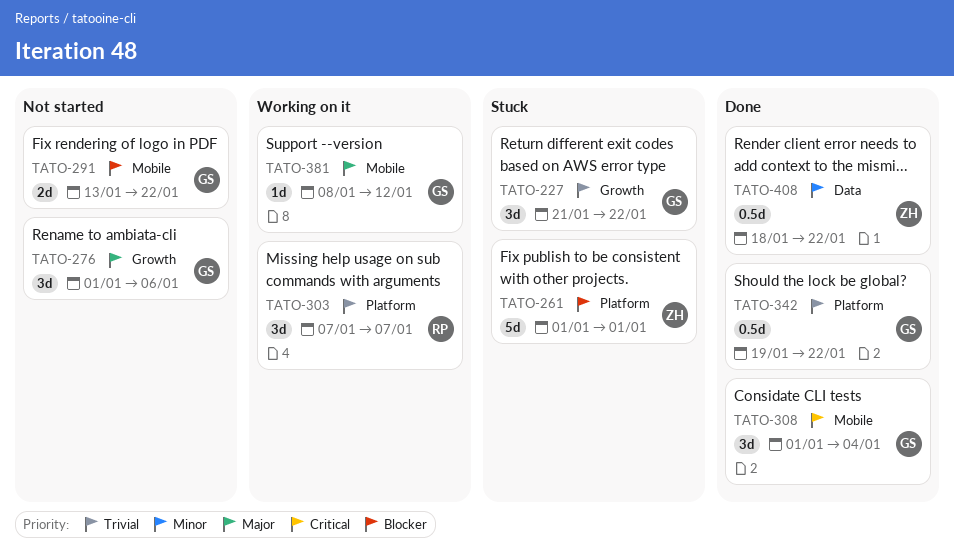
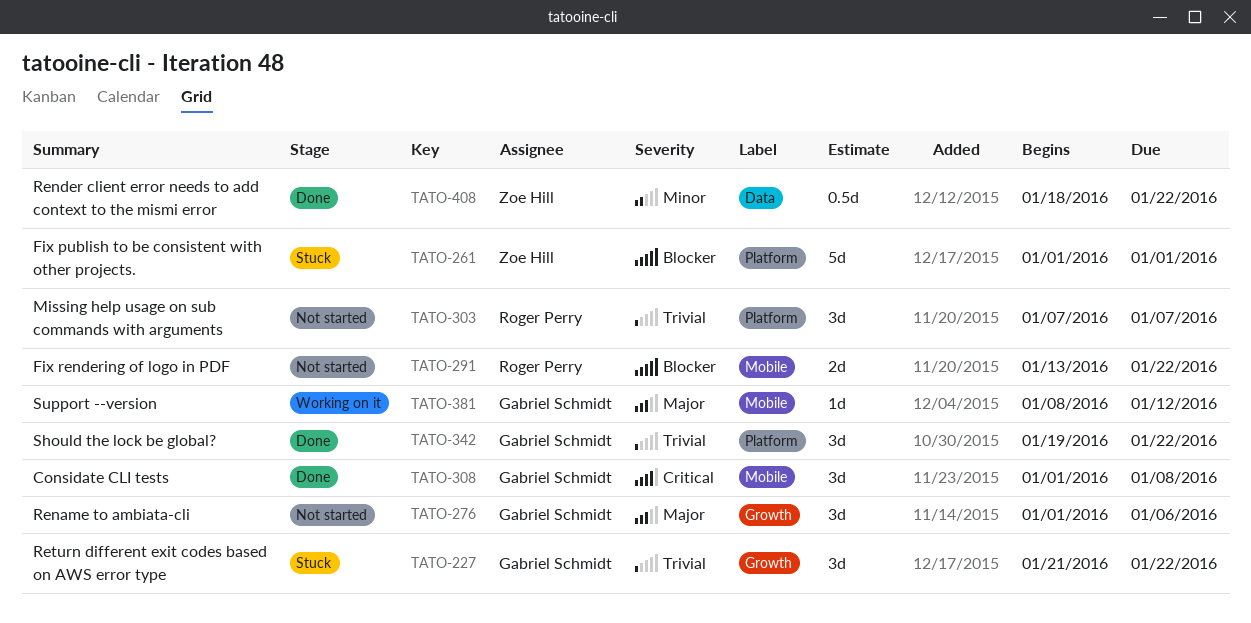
TATO-291, owner: Gabriel Schmidt -> Roger Perry
TATO-303, status: Working on it -> Not started
TATO-308, due: Jan 4 -> Jan 8
TATO-342, estimate: 0.5d -> 3d

